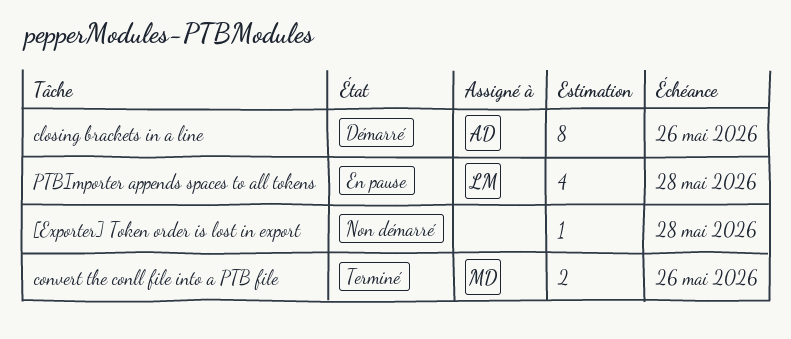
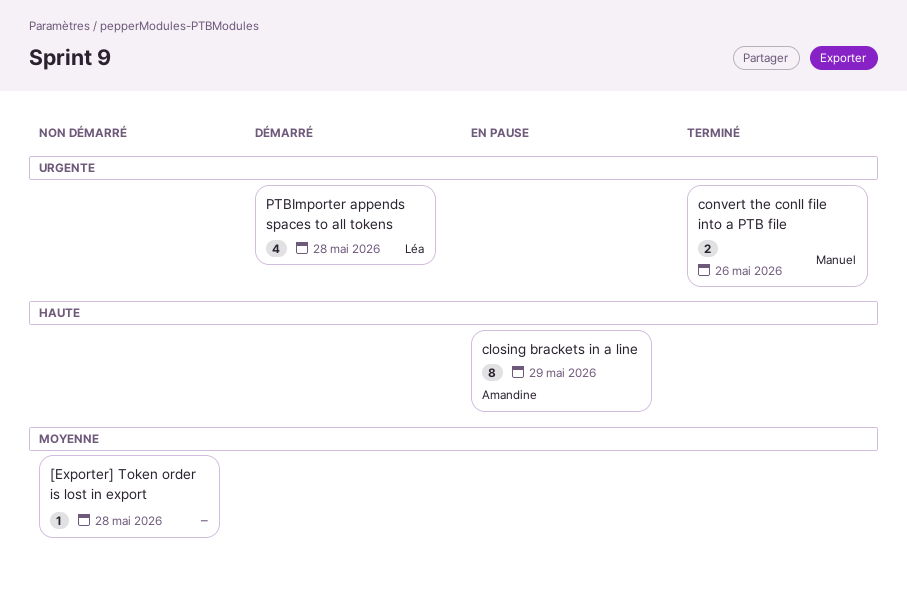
closing brackets in a line, status: Démarré -> En pause
closing brackets in a line, due: May 26 -> May 29
PTBImporter appends spaces to all tokens, status: En pause -> Démarré

